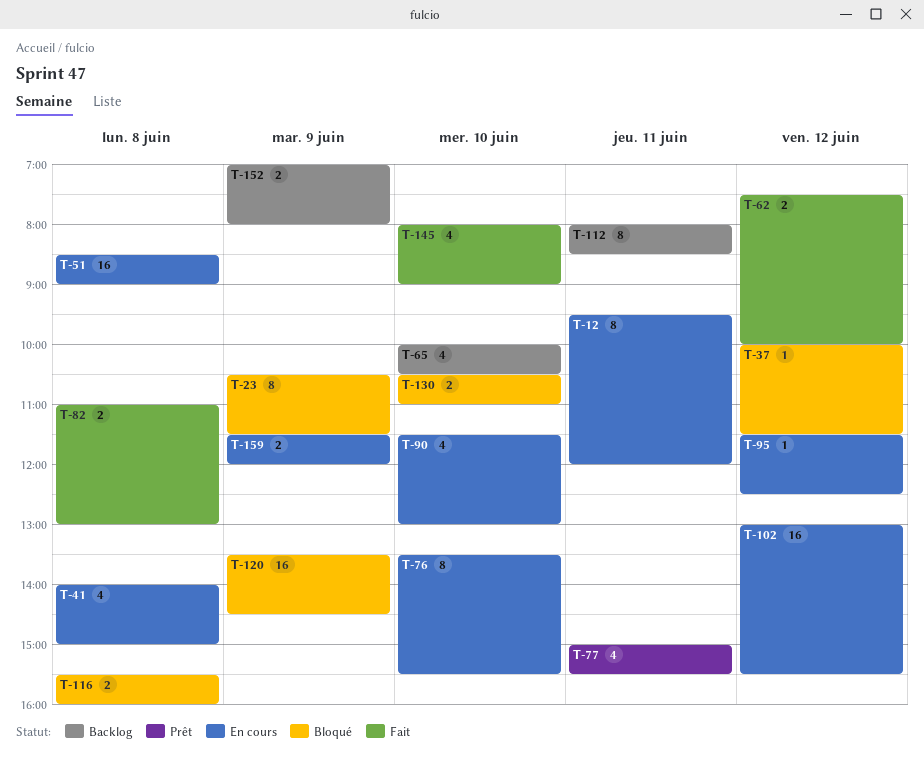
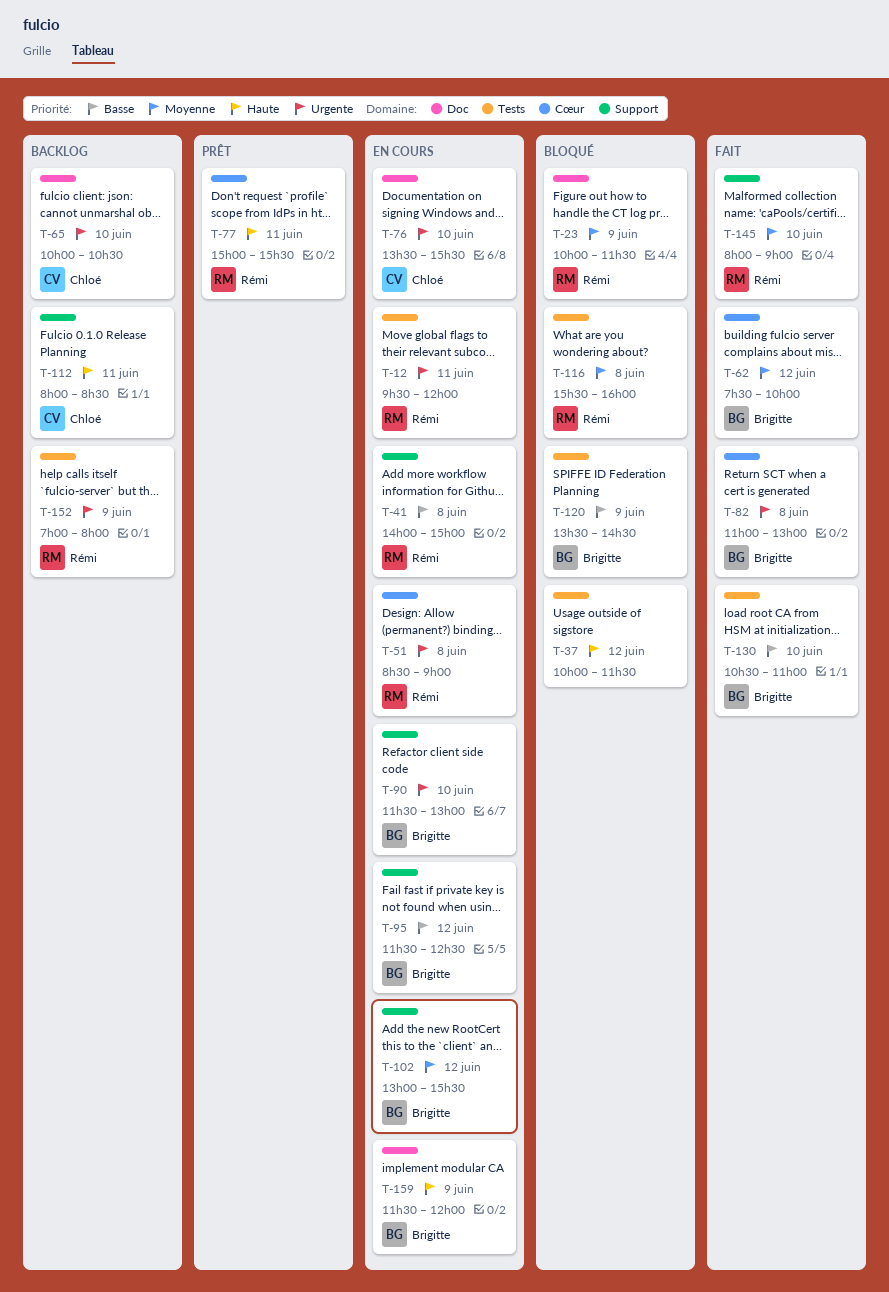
T-23, begins: 10:30 -> 10:00
T-130, status: Bloqué -> Fait

